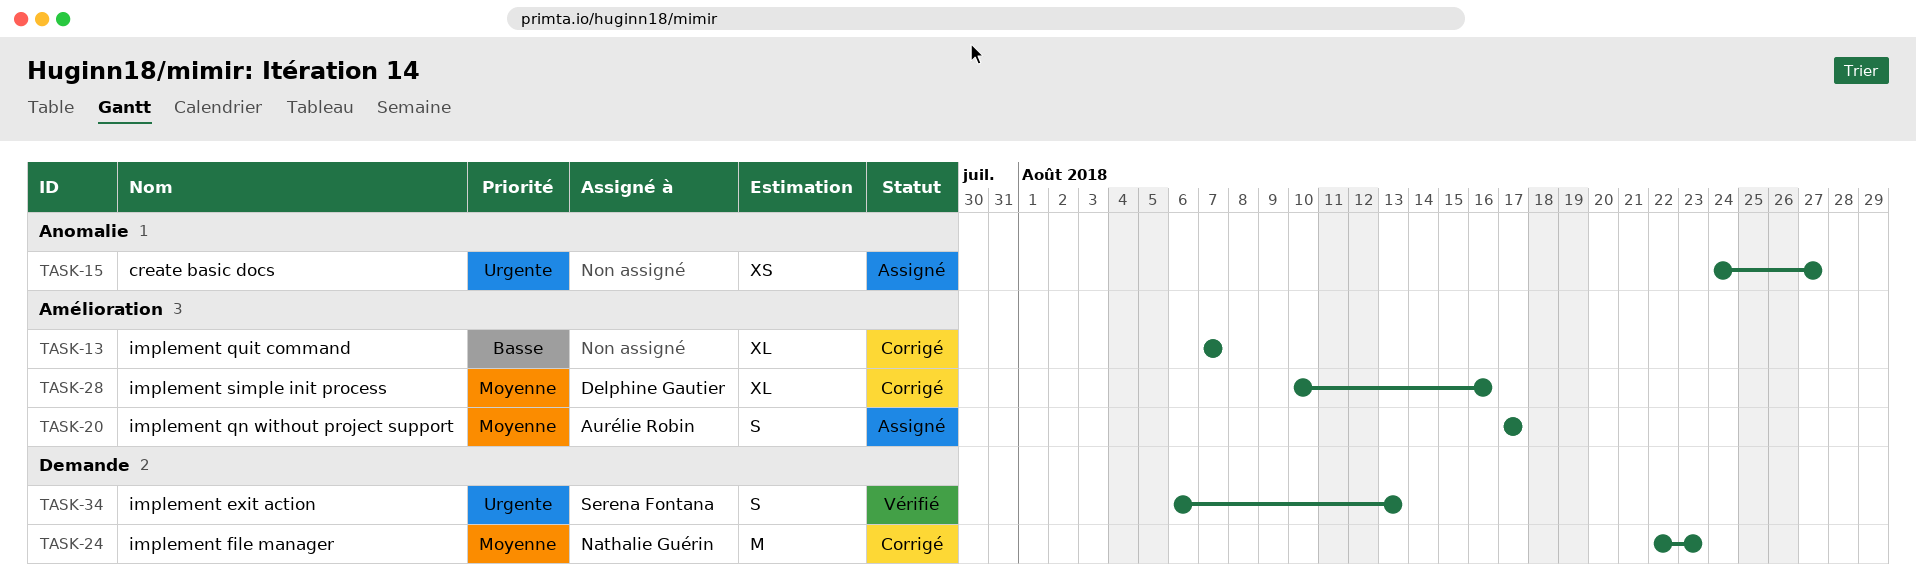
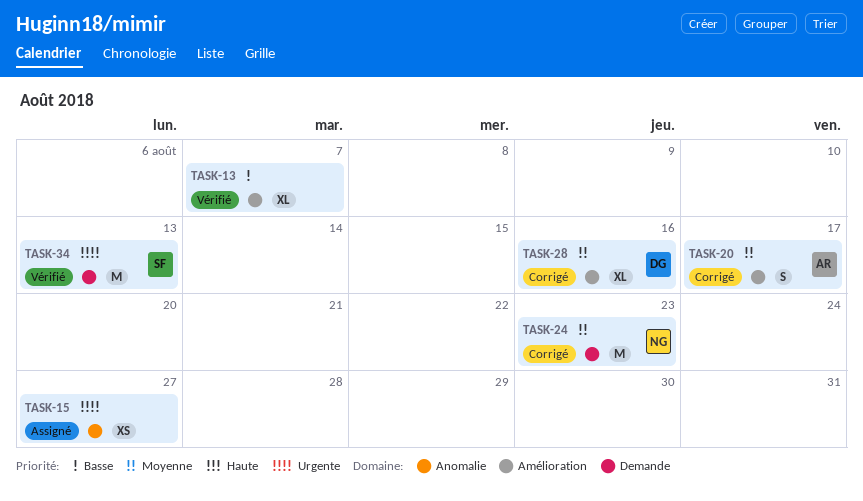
TASK-13, status: Corrigé -> Vérifié
TASK-20, status: Assigné -> Corrigé
TASK-34, estimate: S -> M

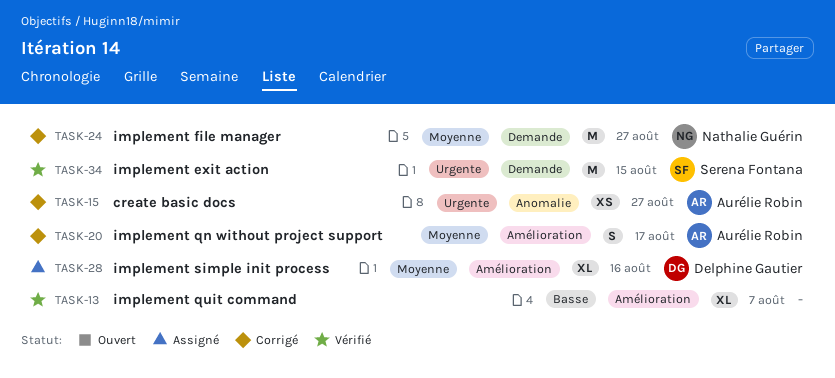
TASK-15, status: Assigné -> Corrigé
TASK-15, owner: none -> Aurélie Robin
TASK-24, due: Aug 23 -> Aug 27
TASK-28, status: Corrigé -> Assigné
TASK-34, due: Aug 13 -> Aug 15

